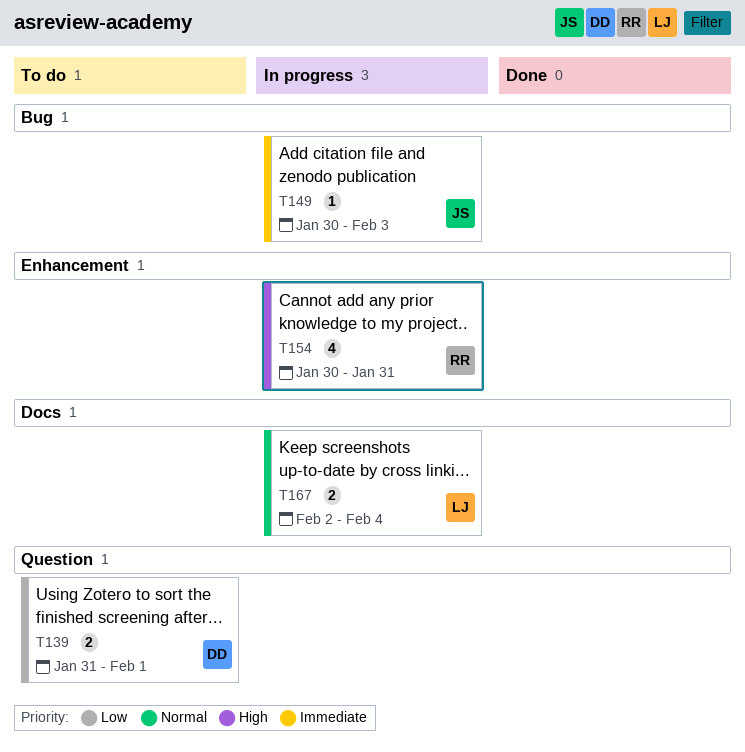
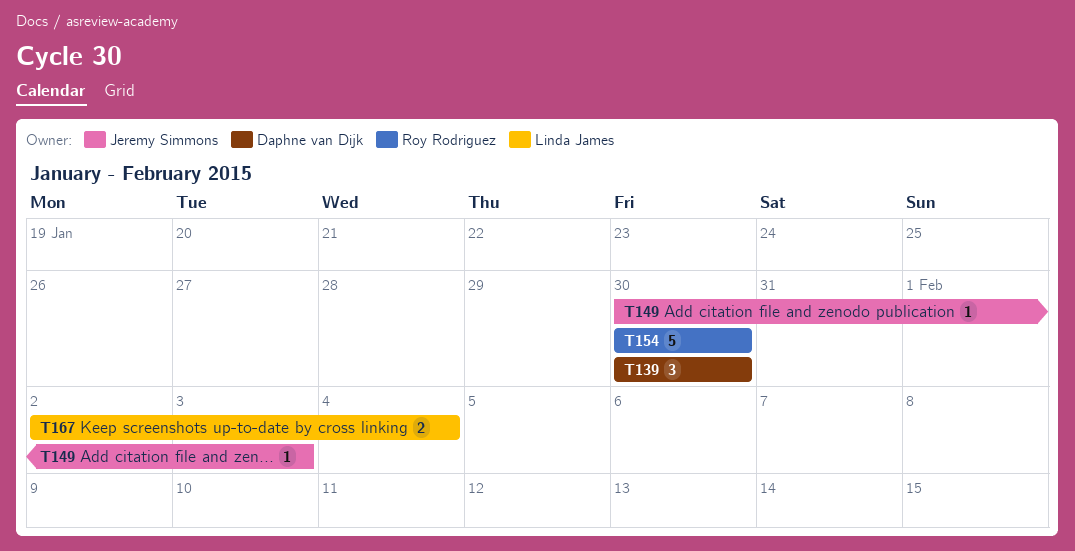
T139, estimate: 2 -> 3
T139, start: Jan 31 -> Jan 30
T139, due: Feb 1 -> Jan 30
T154, estimate: 4 -> 5
T154, due: Jan 31 -> Jan 30

